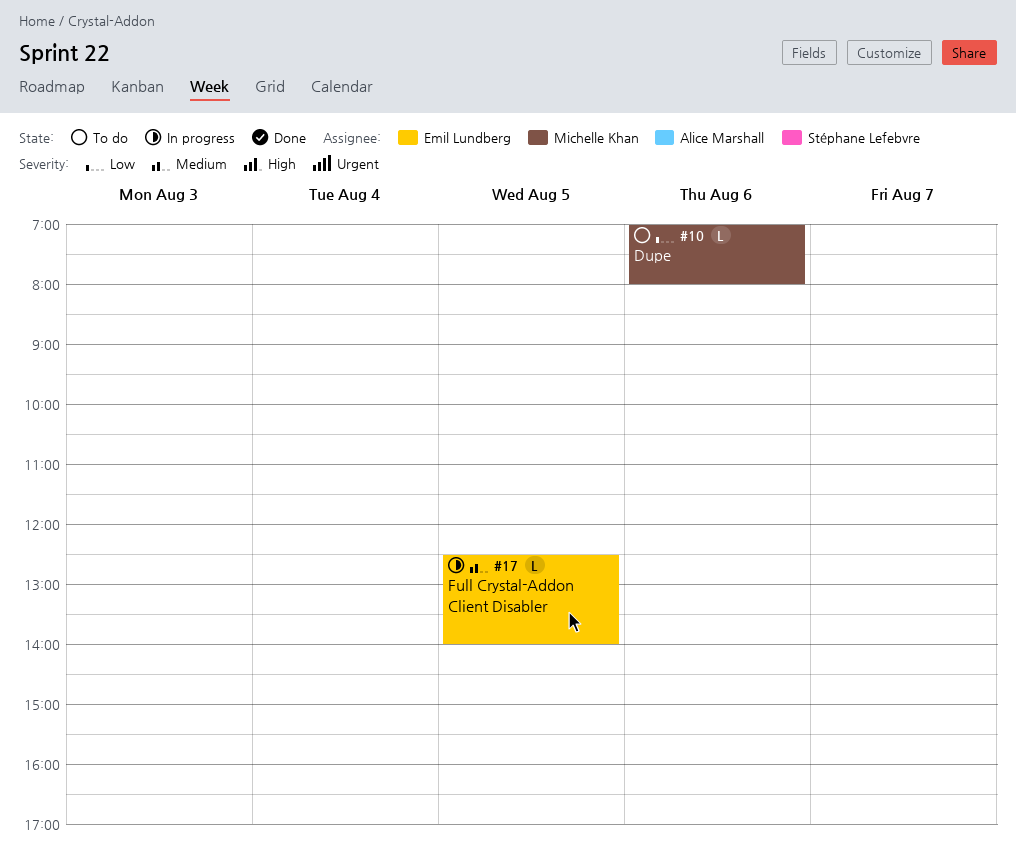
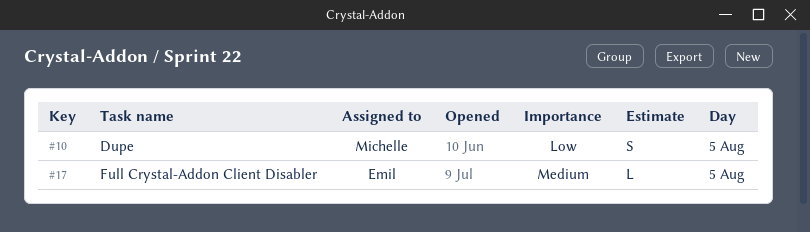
#10, estimate: L -> S
#10, day: Aug 6 -> Aug 5

